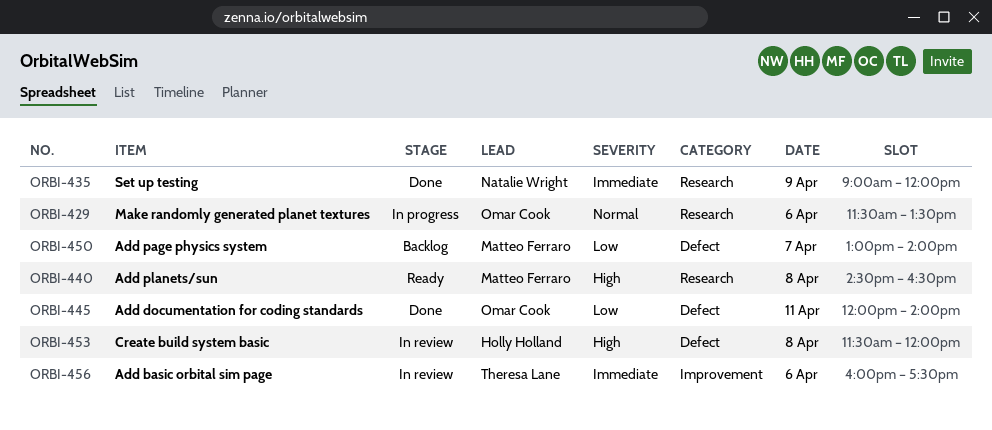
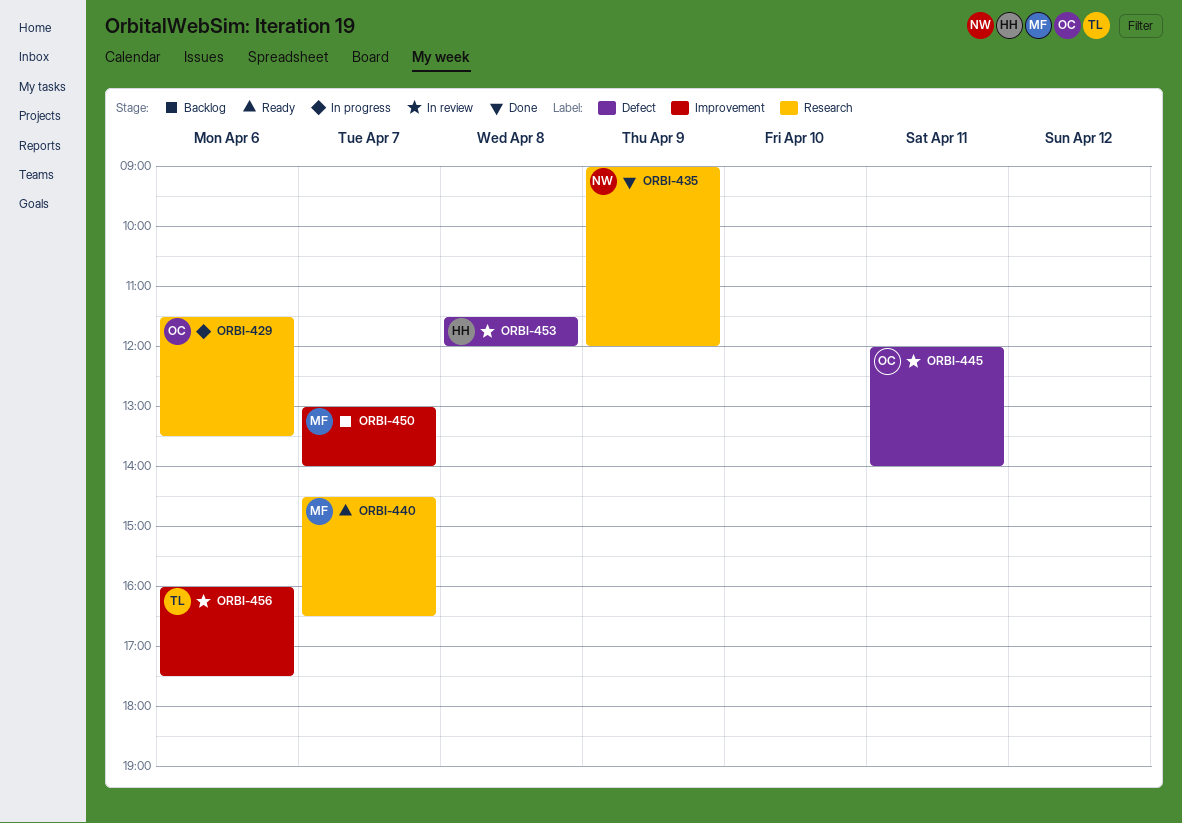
ORBI-440, day: Apr 8 -> Apr 7
ORBI-445, status: Done -> In review
ORBI-450, label: Defect -> Improvement

